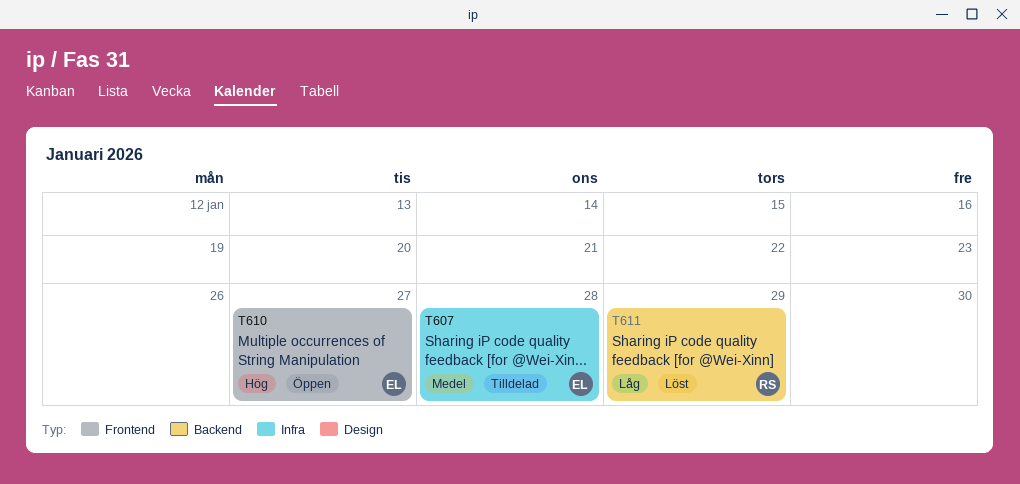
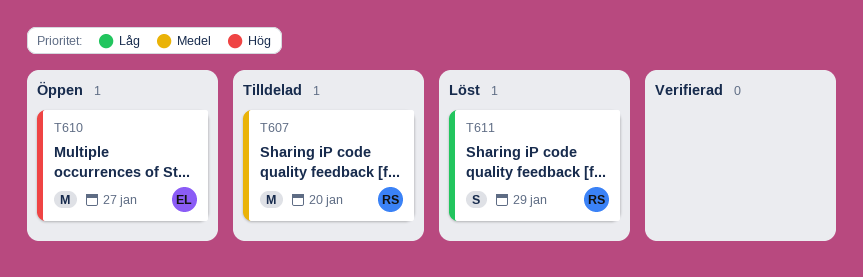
T607, owner: EL -> RS
T607, due: Jan 28 -> Jan 20

